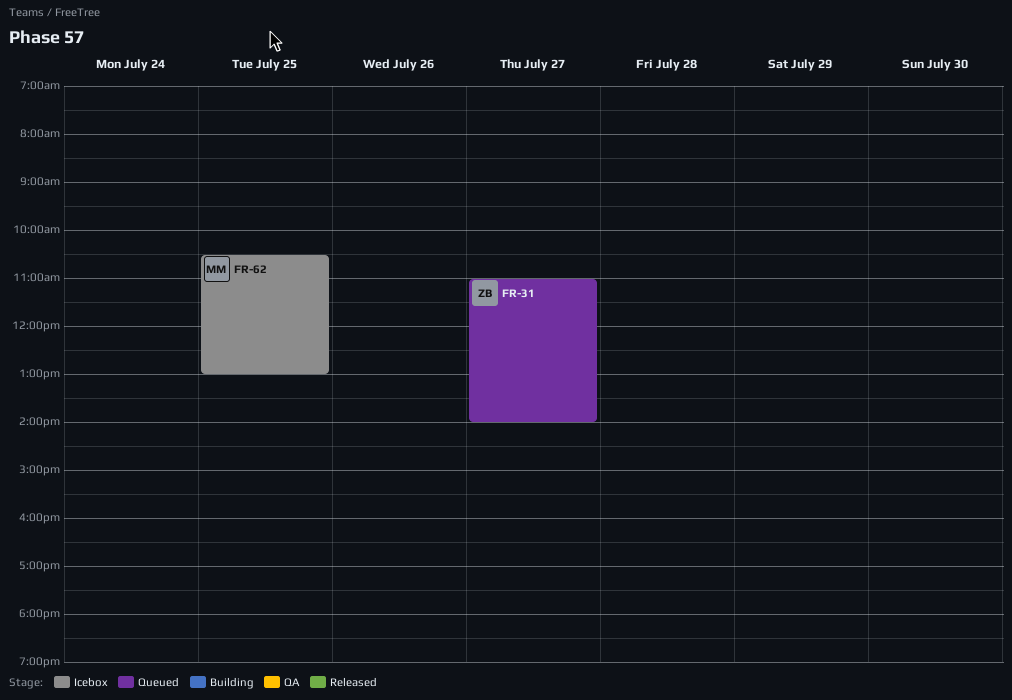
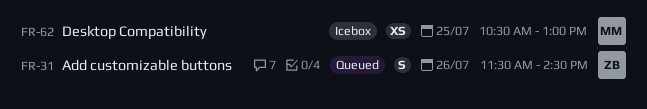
FR-31, day: Jul 27 -> Jul 26
FR-31, begins: 11:00 -> 11:30
FR-31, ends: 14:00 -> 14:30

